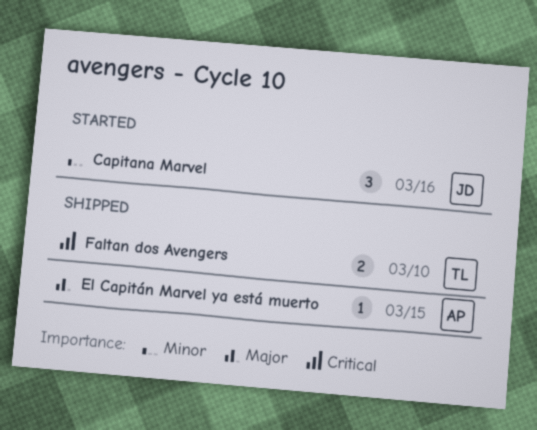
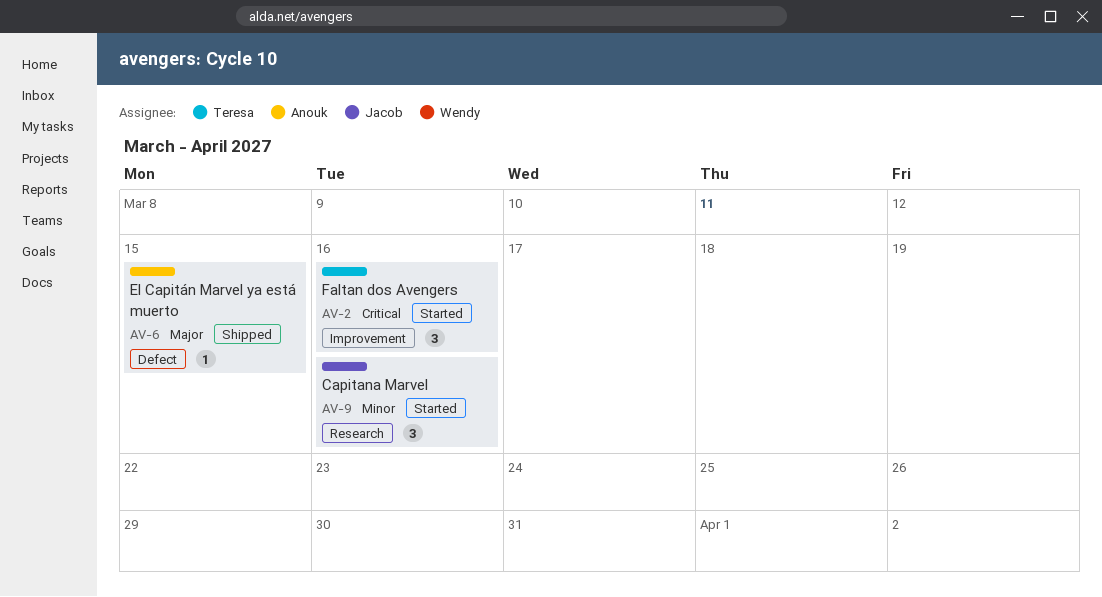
Faltan dos Avengers, status: Shipped -> Started
Faltan dos Avengers, estimate: 2 -> 3
Faltan dos Avengers, due: Mar 10 -> Mar 16

